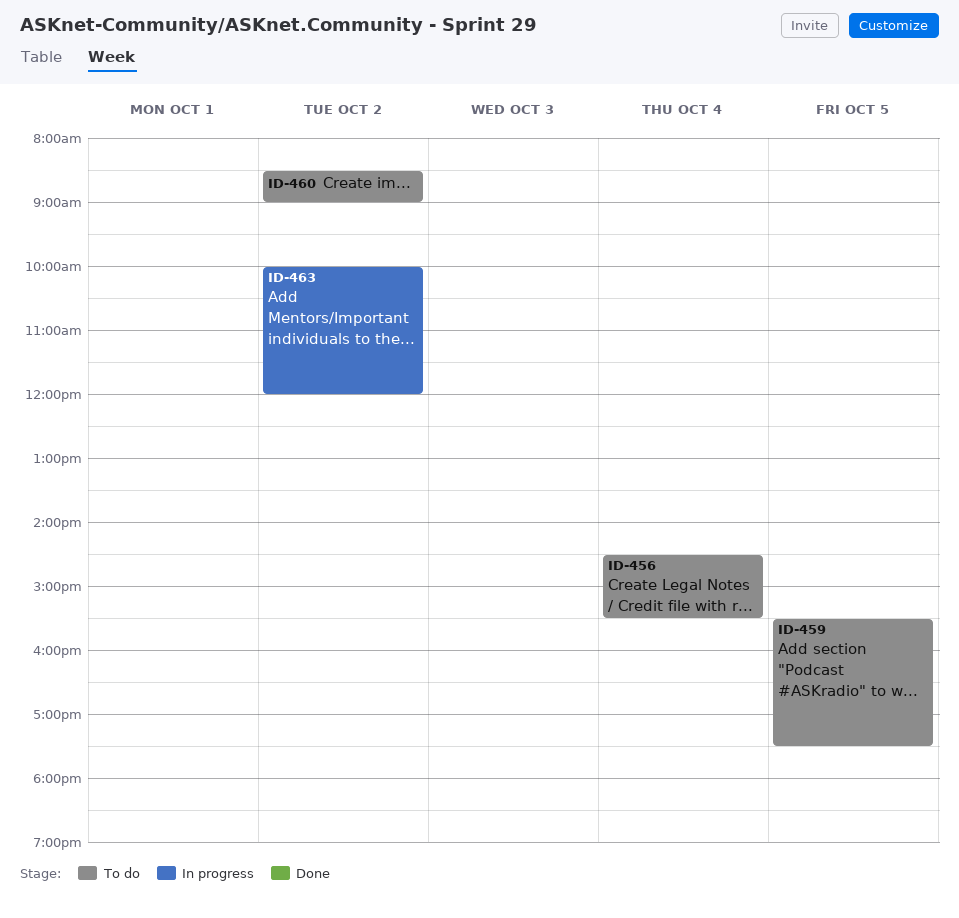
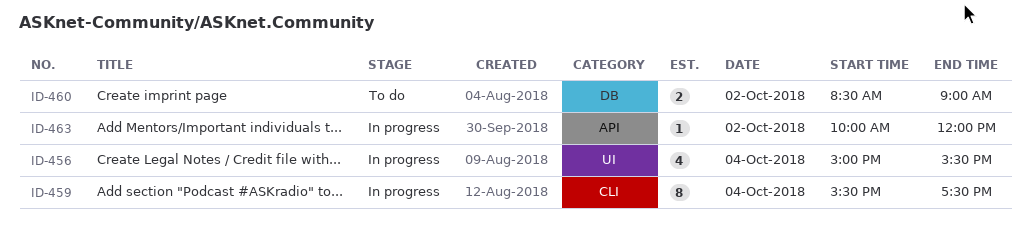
ID-456, status: To do -> In progress
ID-456, begins: 14:30 -> 15:00
ID-459, status: To do -> In progress
ID-459, day: Oct 5 -> Oct 4

